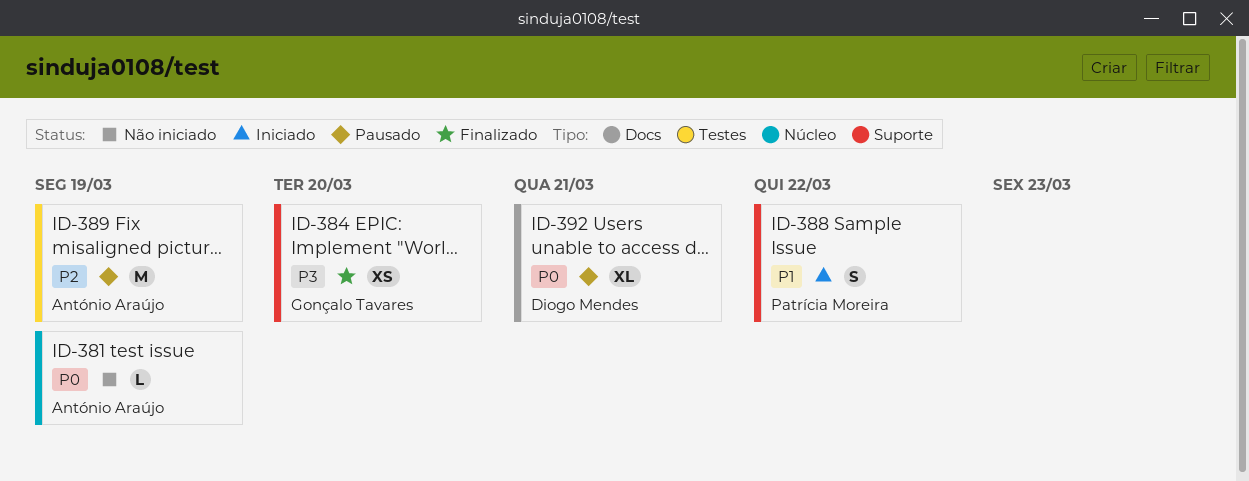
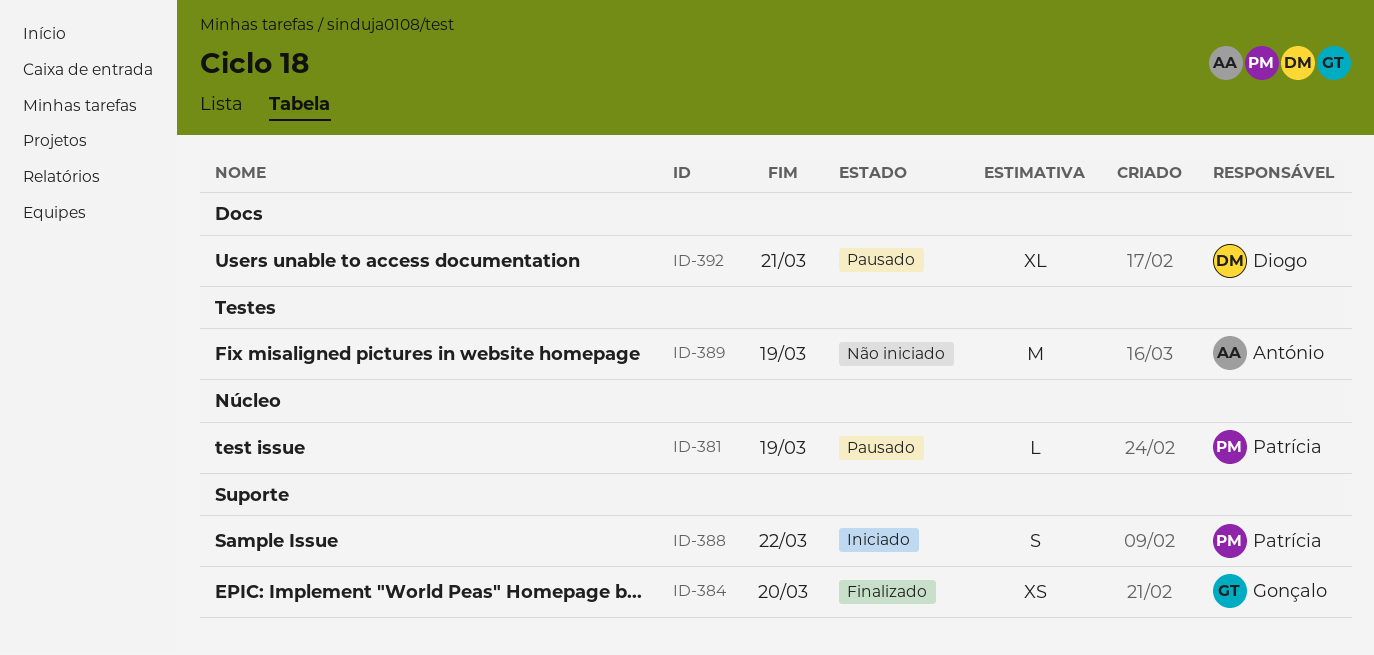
ID-381, status: Não iniciado -> Pausado
ID-381, owner: António Araújo -> Patrícia Moreira
ID-389, status: Pausado -> Não iniciado

